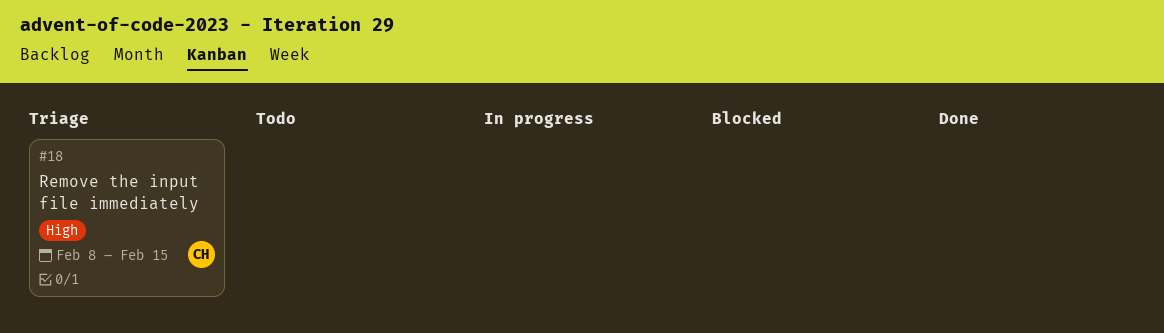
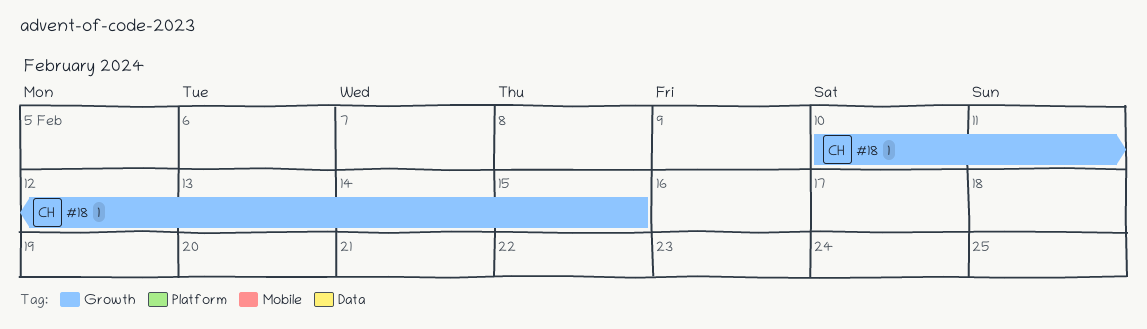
#18, start: Feb 8 -> Feb 10

